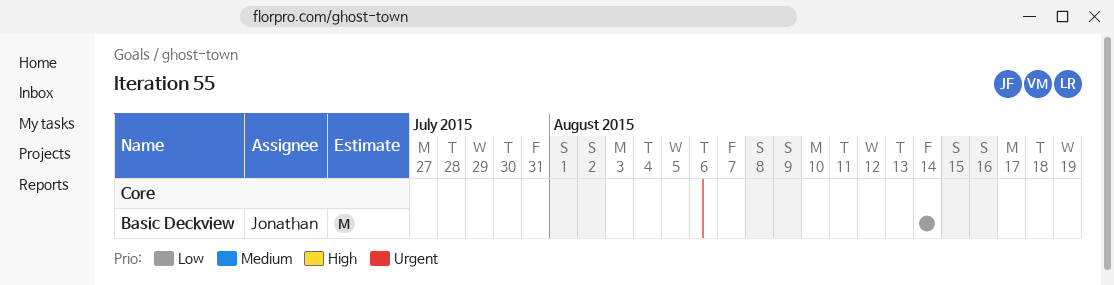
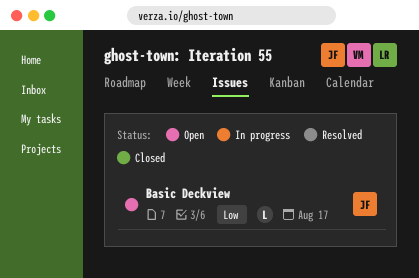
Basic Deckview, estimate: M -> L
Basic Deckview, due: Aug 14 -> Aug 17

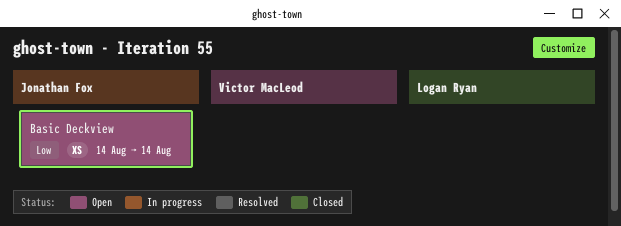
Basic Deckview, estimate: L -> XS
Basic Deckview, due: Aug 17 -> Aug 14

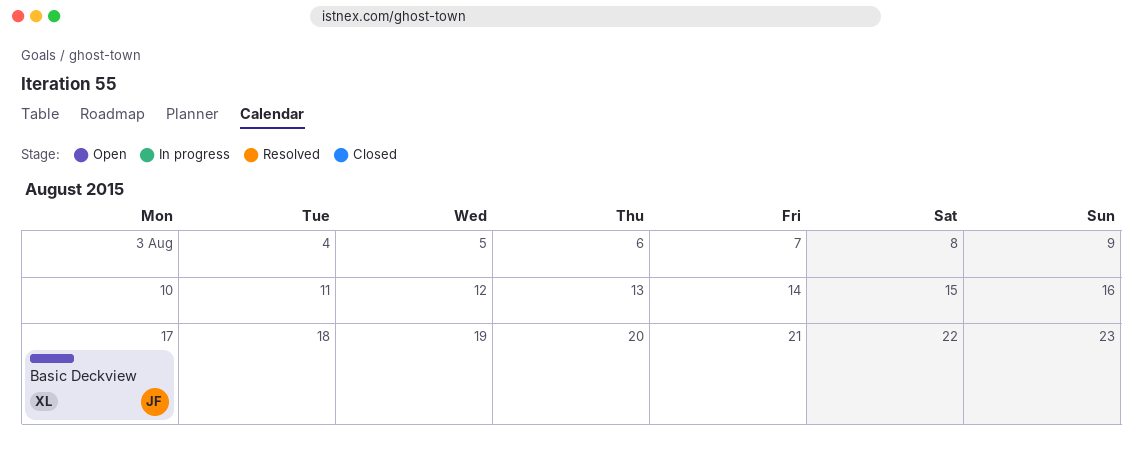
Basic Deckview, estimate: XS -> XL
Basic Deckview, due: Aug 14 -> Aug 17

